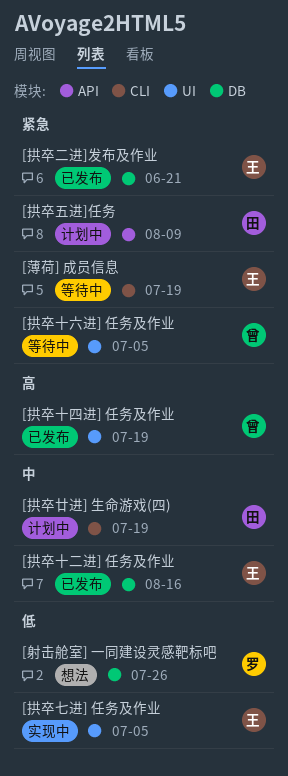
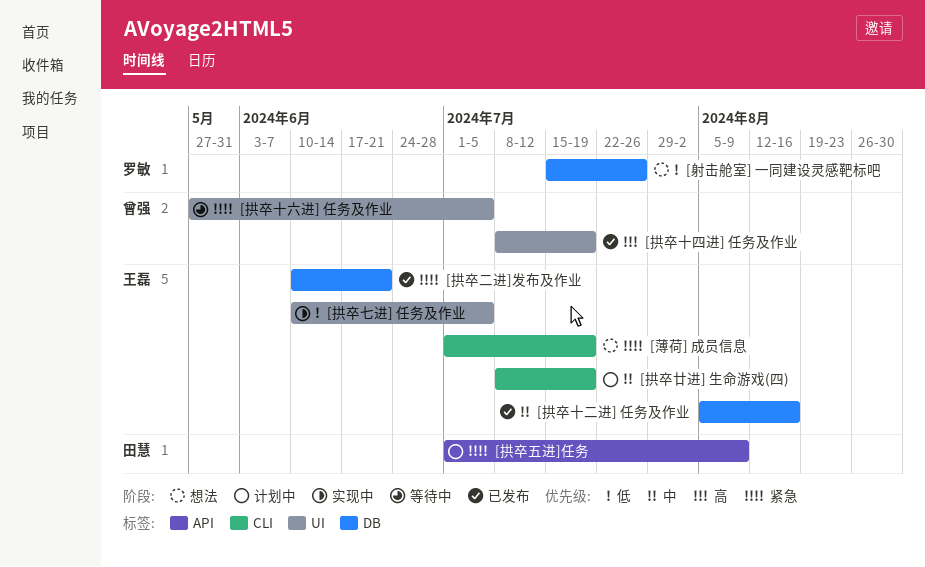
[拱卒廿进] 生命游戏(四), owner: 田慧 -> 王磊
[薄荷] 成员信息, status: 等待中 -> 想法

